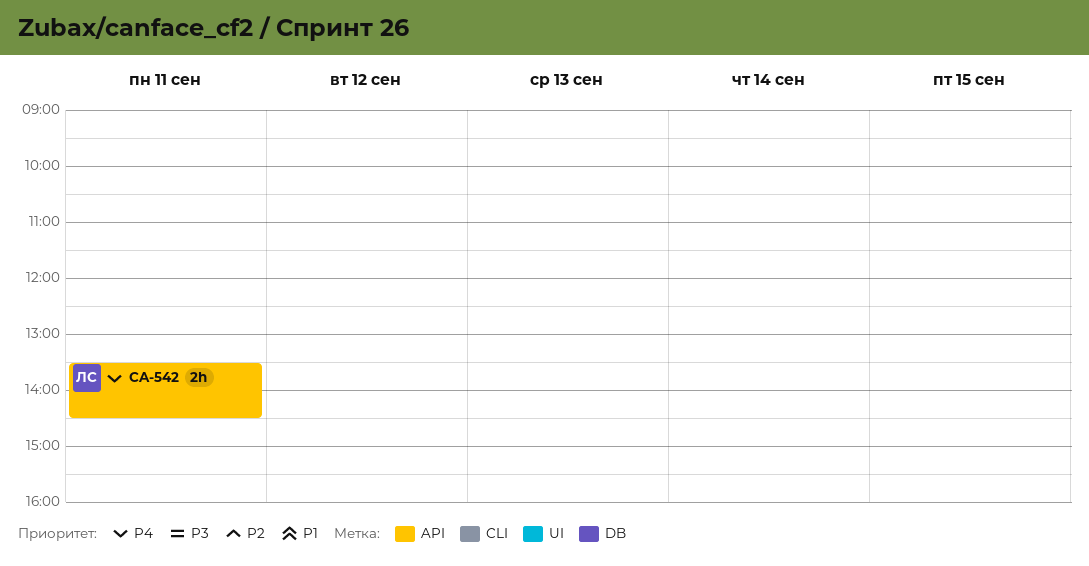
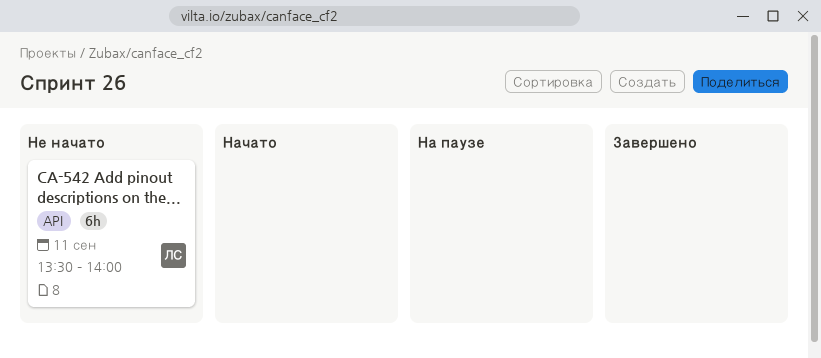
CA-542, estimate: 2h -> 6h
CA-542, ends: 14:30 -> 14:00

